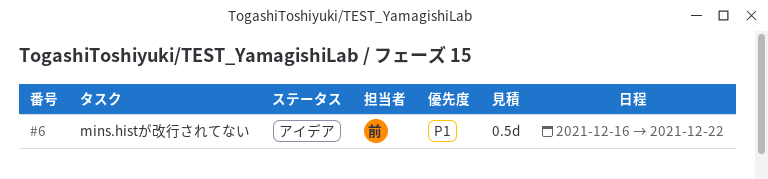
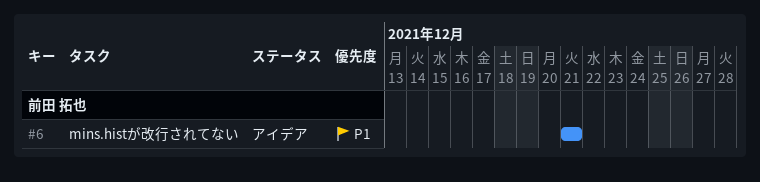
#6, start: Dec 16 -> Dec 21
#6, due: Dec 22 -> Dec 21

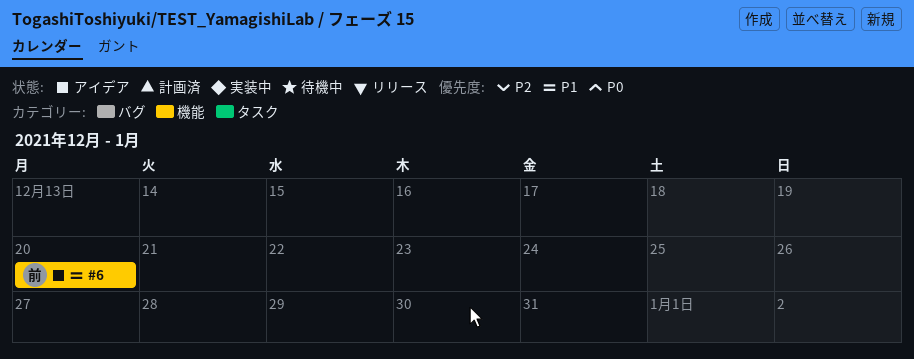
#6, start: Dec 21 -> Dec 20
#6, due: Dec 21 -> Dec 20

